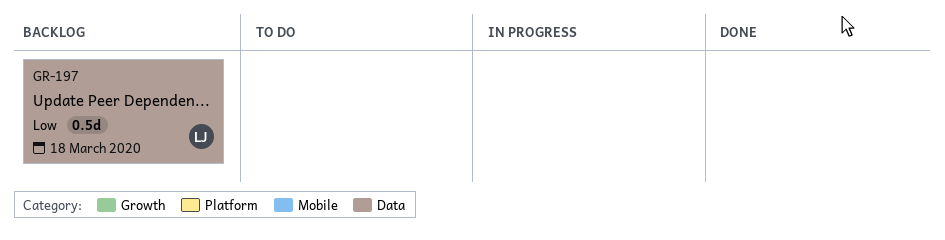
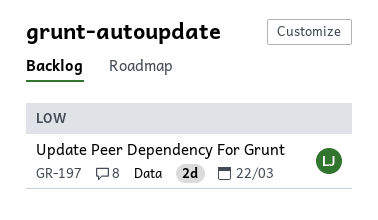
GR-197, estimate: 0.5d -> 2d
GR-197, due: Mar 18 -> Mar 22

